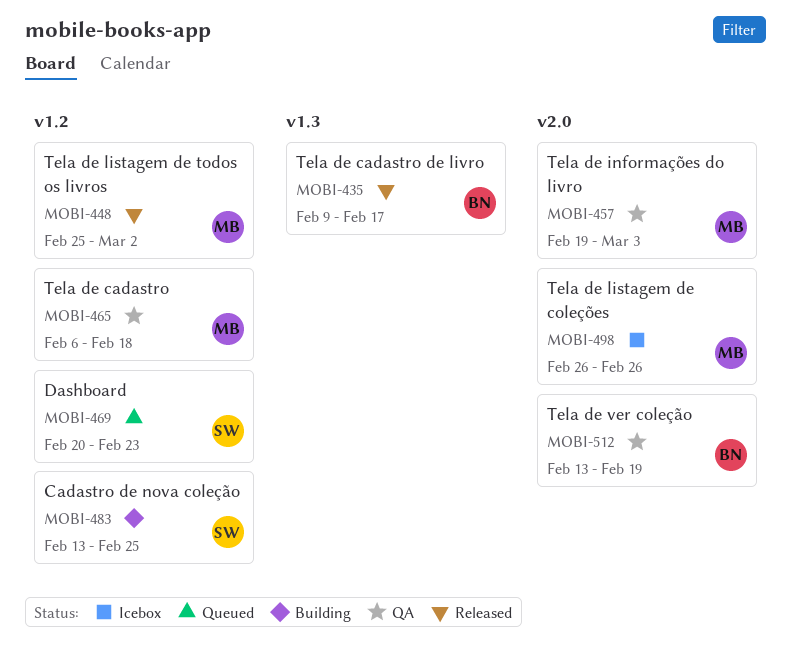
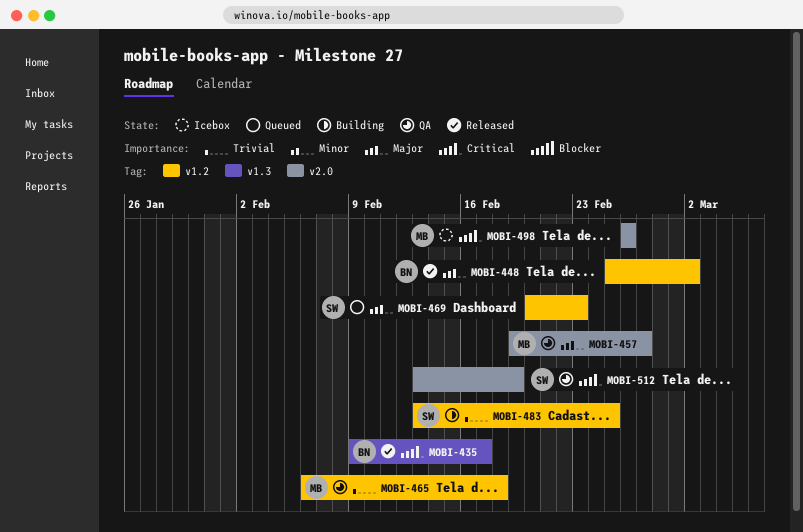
MOBI-448, owner: MB -> BN
MOBI-457, due: Mar 3 -> Feb 27
MOBI-512, owner: BN -> SW

